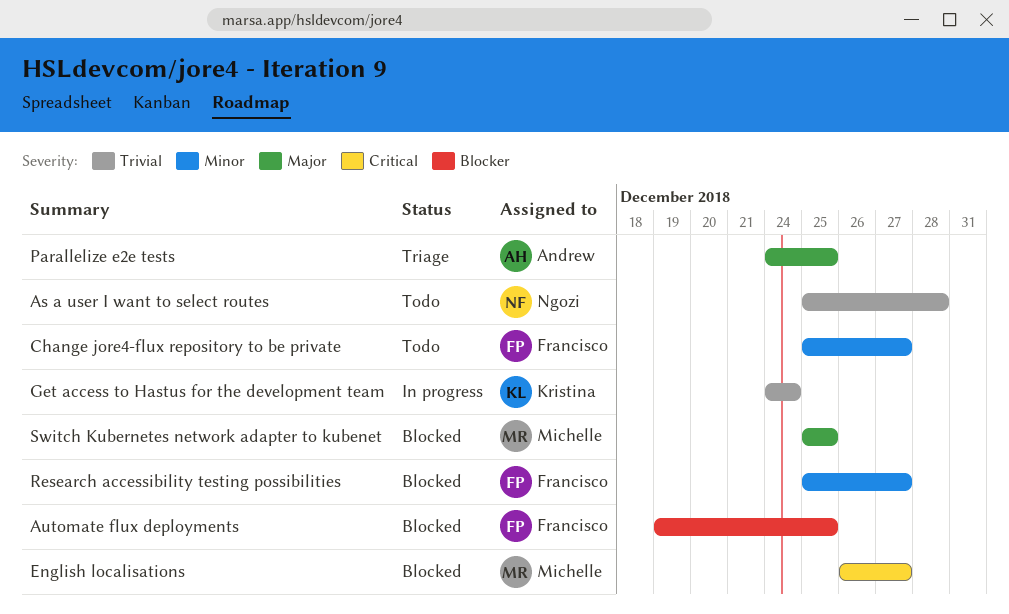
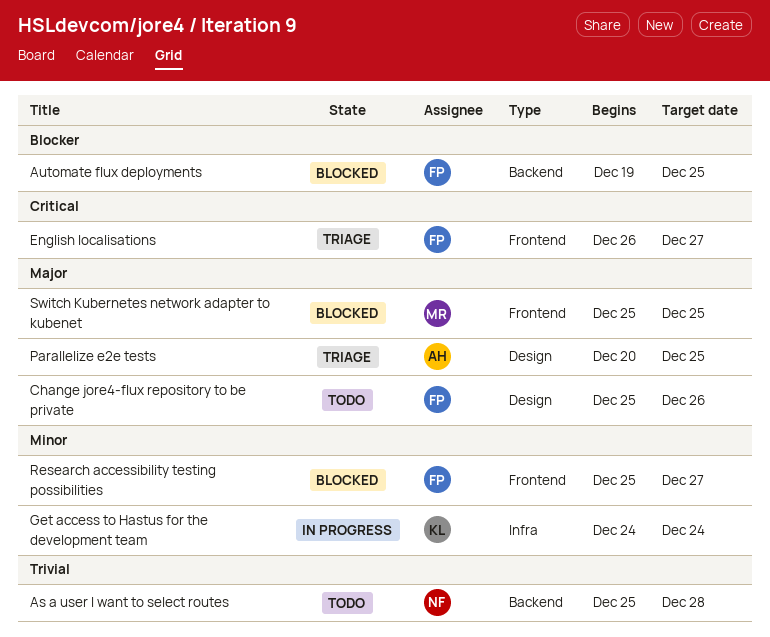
Change jore4-flux repository to be private, priority: Minor -> Major
Change jore4-flux repository to be private, due: Dec 27 -> Dec 26
English localisations, status: Blocked -> Triage
English localisations, owner: Michelle -> Francisco
Get access to Hastus for the development team, priority: Trivial -> Minor
Parallelize e2e tests, start: Dec 24 -> Dec 20

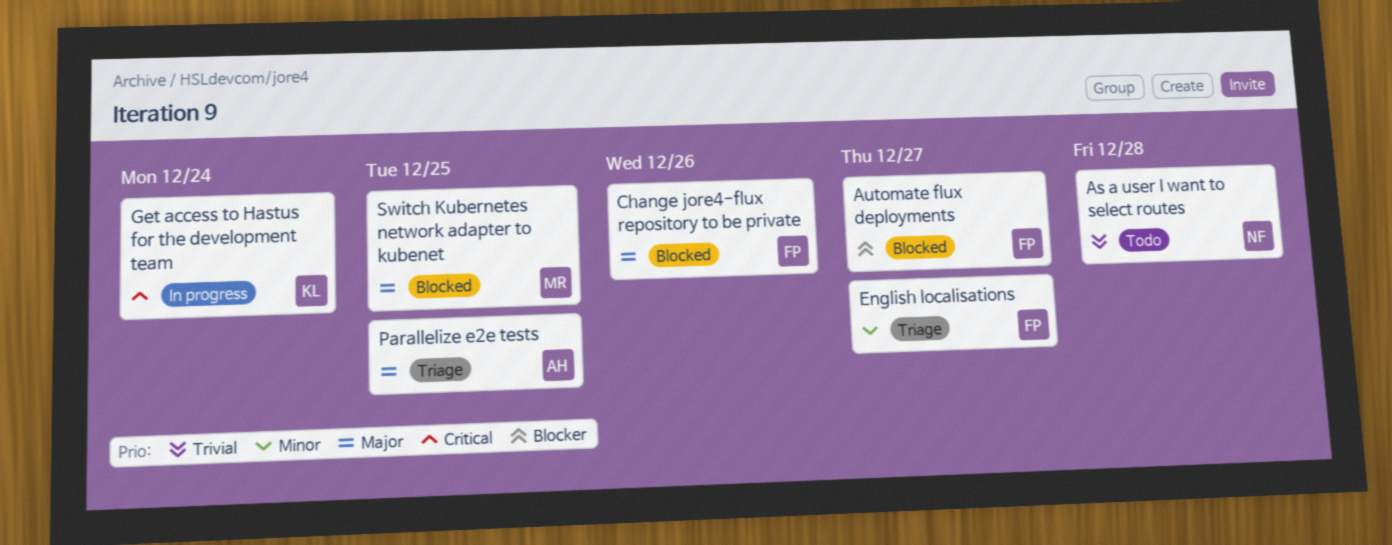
Automate flux deployments, due: Dec 25 -> Dec 27
Change jore4-flux repository to be private, status: Todo -> Blocked
English localisations, priority: Critical -> Minor
Get access to Hastus for the development team, priority: Minor -> Critical
Research accessibility testing possibilities: present -> none

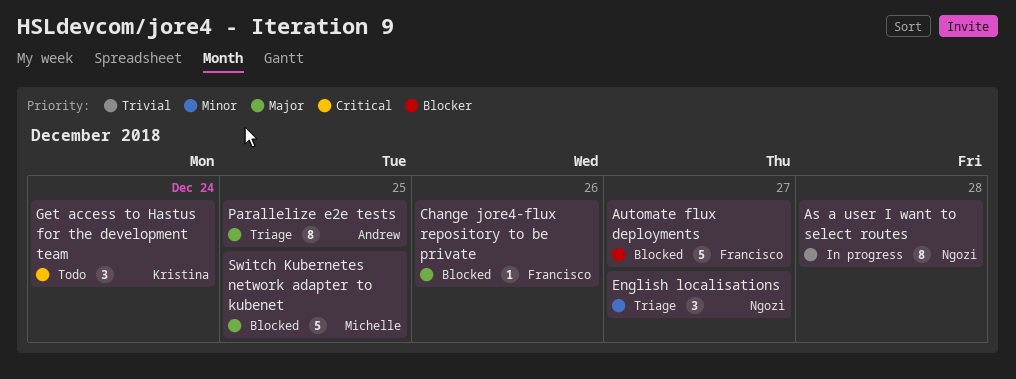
As a user I want to select routes, status: Todo -> In progress
English localisations, owner: Francisco -> Ngozi
Get access to Hastus for the development team, status: In progress -> Todo

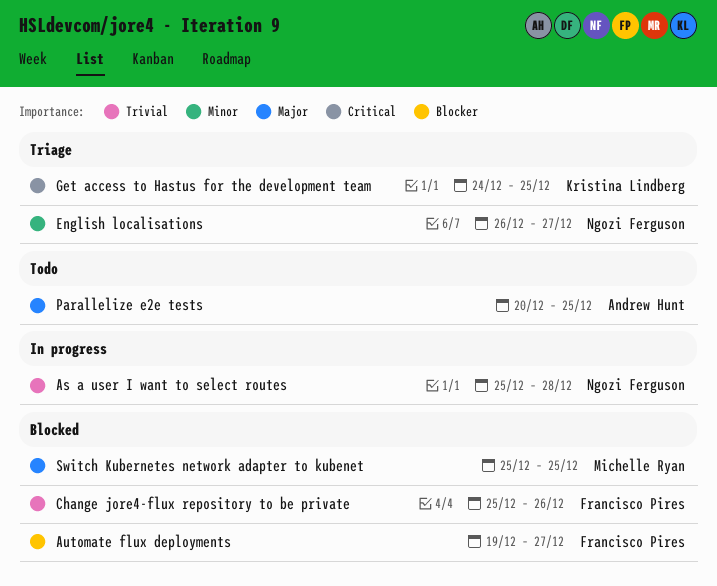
Change jore4-flux repository to be private, priority: Major -> Trivial
Get access to Hastus for the development team, status: Todo -> Triage
Get access to Hastus for the development team, due: Dec 24 -> Dec 25
Parallelize e2e tests, status: Triage -> Todo

